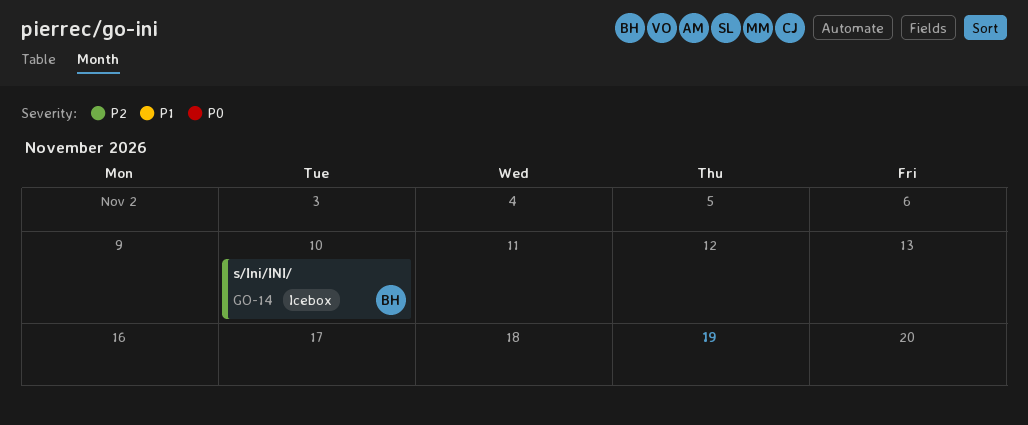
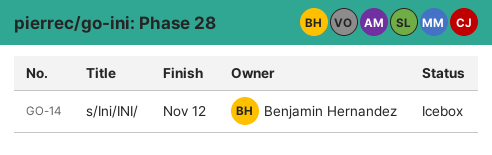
GO-14, due: Nov 10 -> Nov 12

